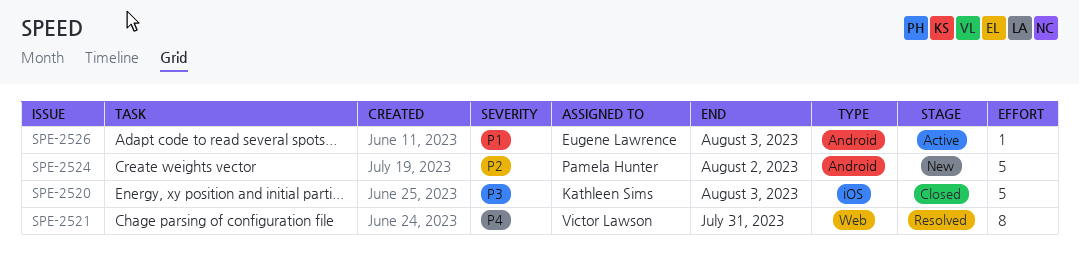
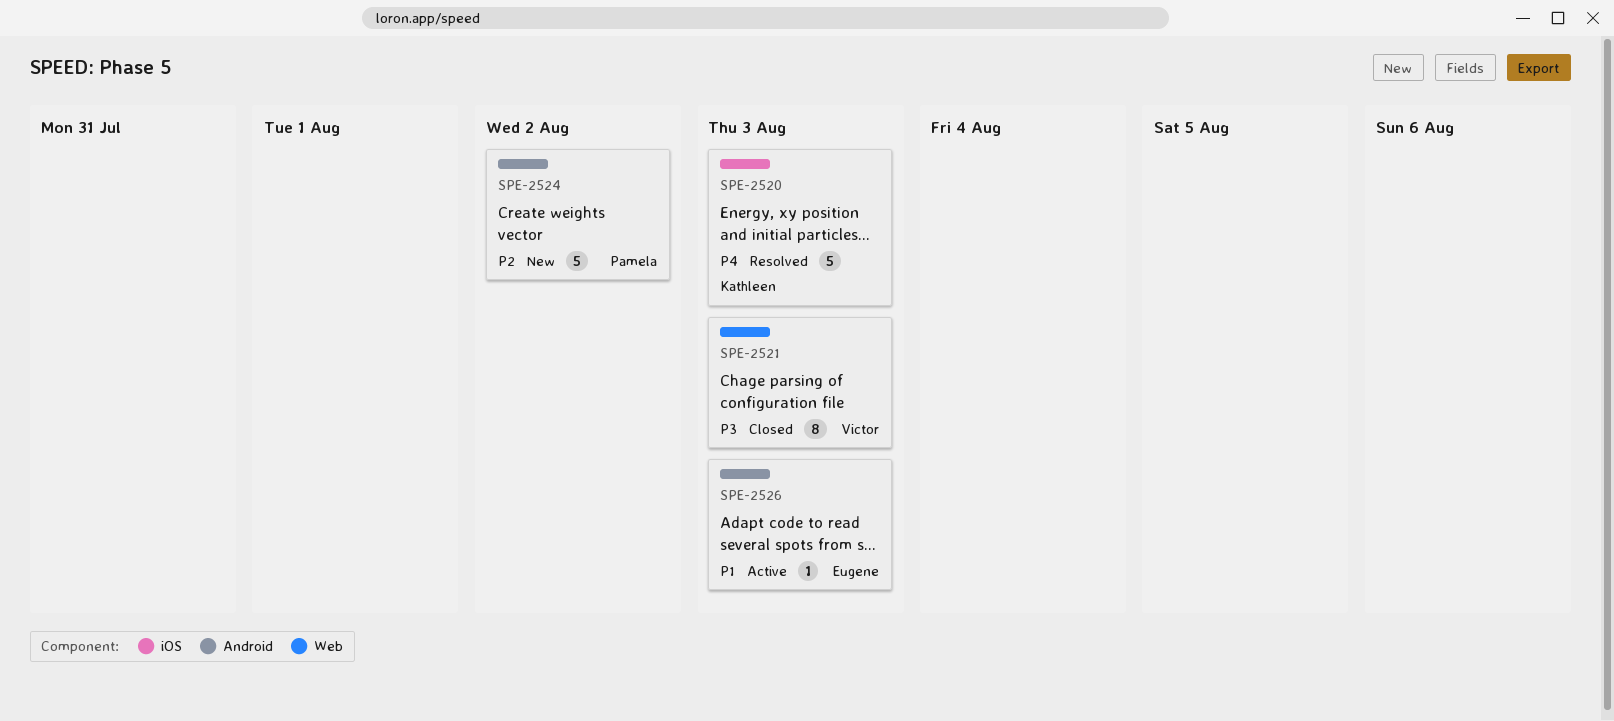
SPE-2520, status: Closed -> Resolved
SPE-2520, priority: P3 -> P4
SPE-2521, status: Resolved -> Closed
SPE-2521, priority: P4 -> P3
SPE-2521, due: Jul 31 -> Aug 3

